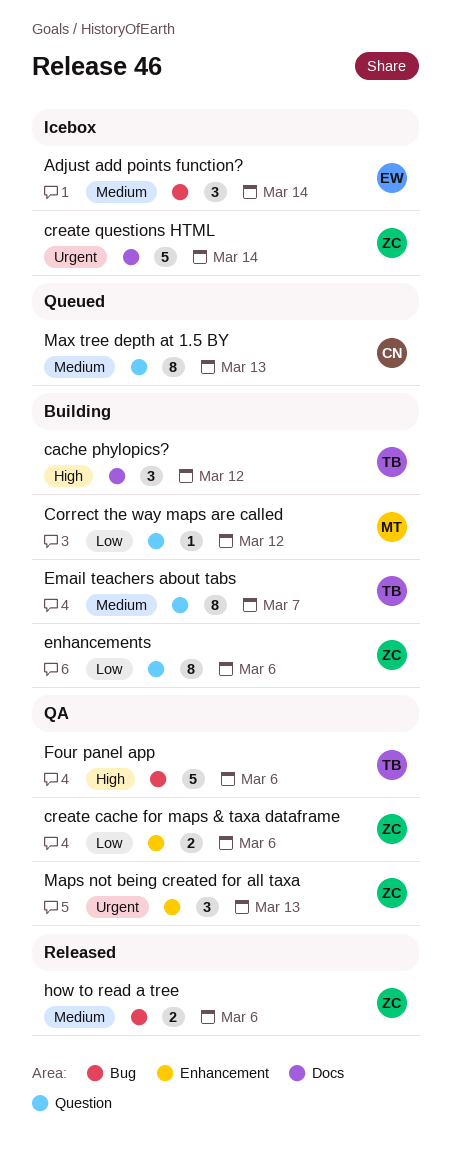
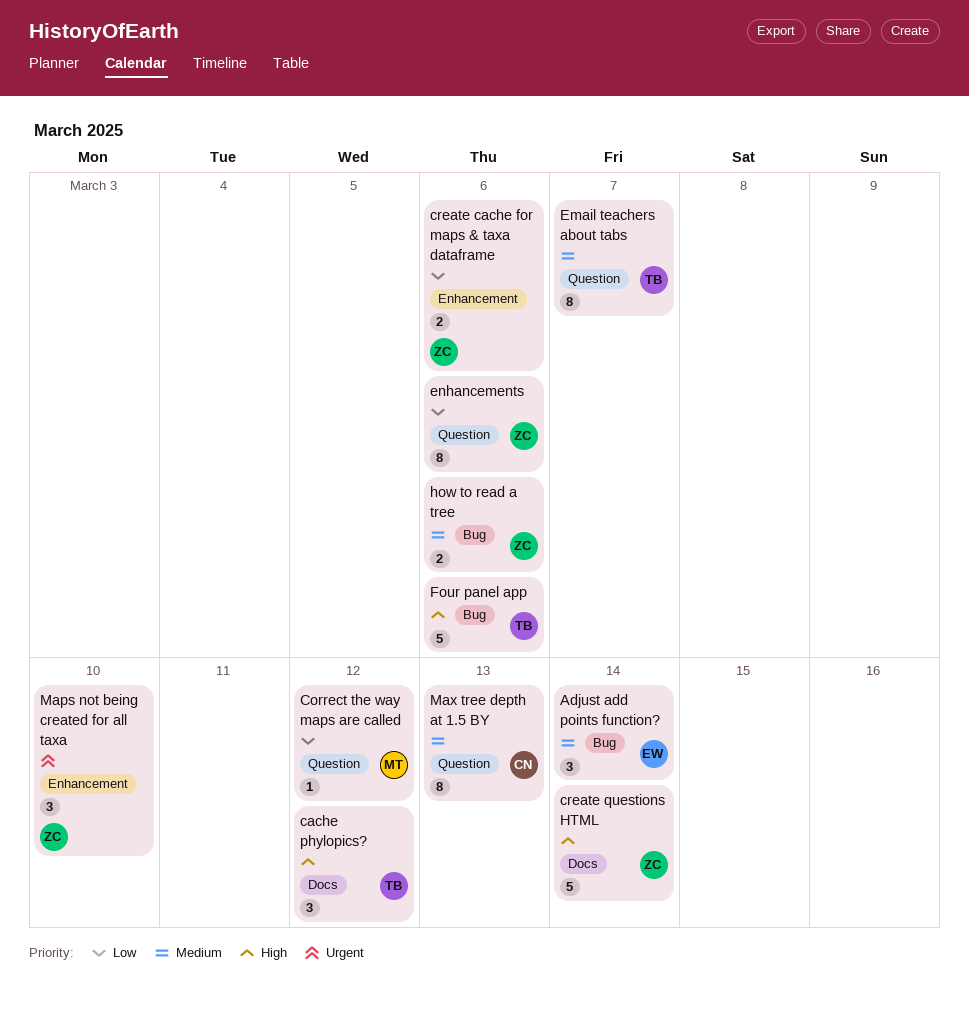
create questions HTML, priority: Urgent -> High
Maps not being created for all taxa, due: Mar 13 -> Mar 10

